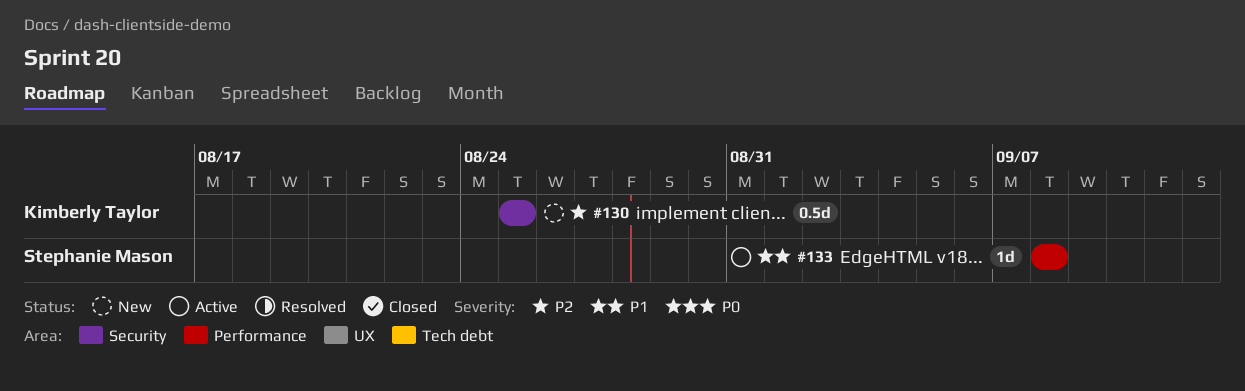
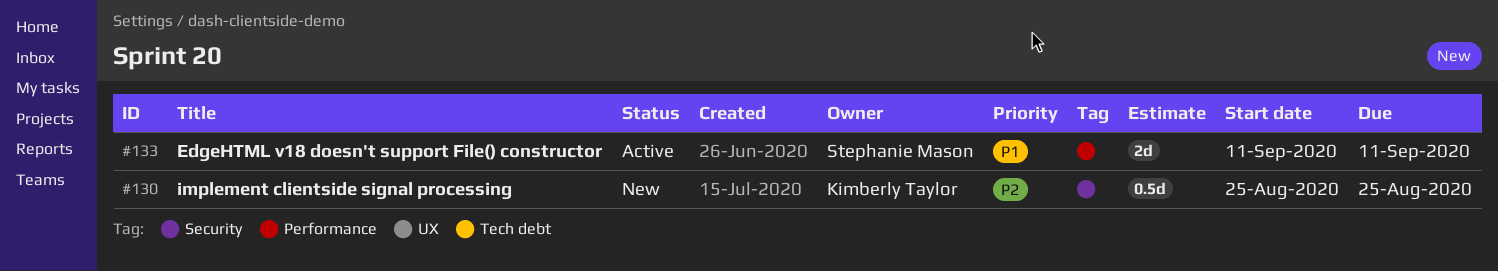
#133, estimate: 1d -> 2d
#133, start: Sep 8 -> Sep 11
#133, due: Sep 8 -> Sep 11

